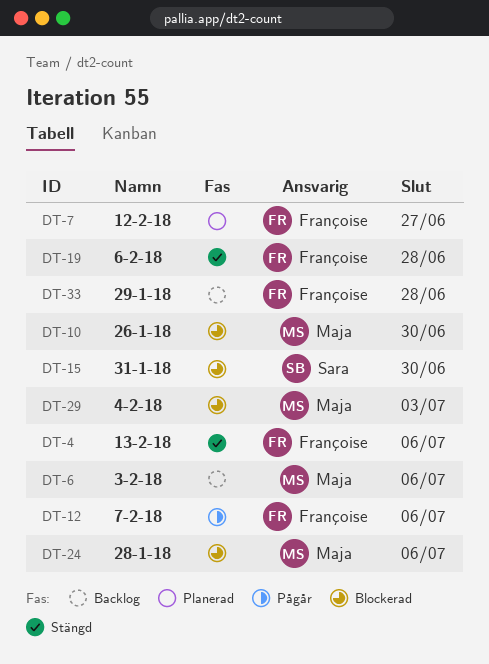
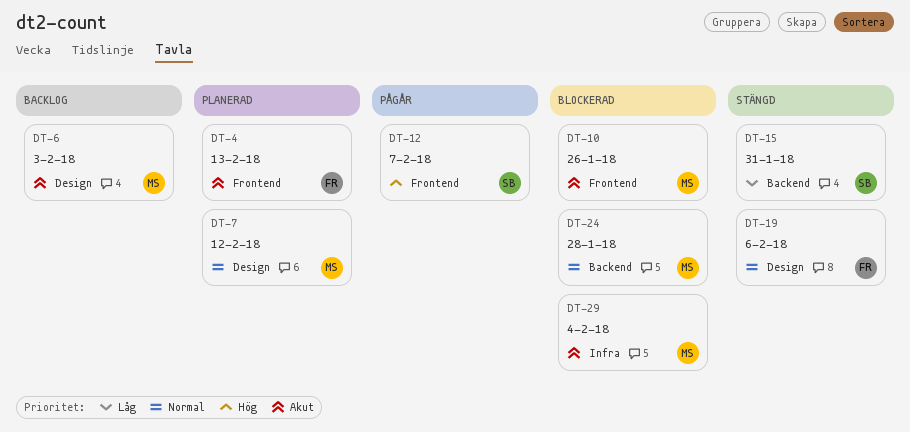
DT-4, status: Stängd -> Planerad
DT-7, owner: Françoise -> Maja
DT-12, owner: Françoise -> Sara
DT-15, status: Blockerad -> Stängd
DT-33: present -> none

